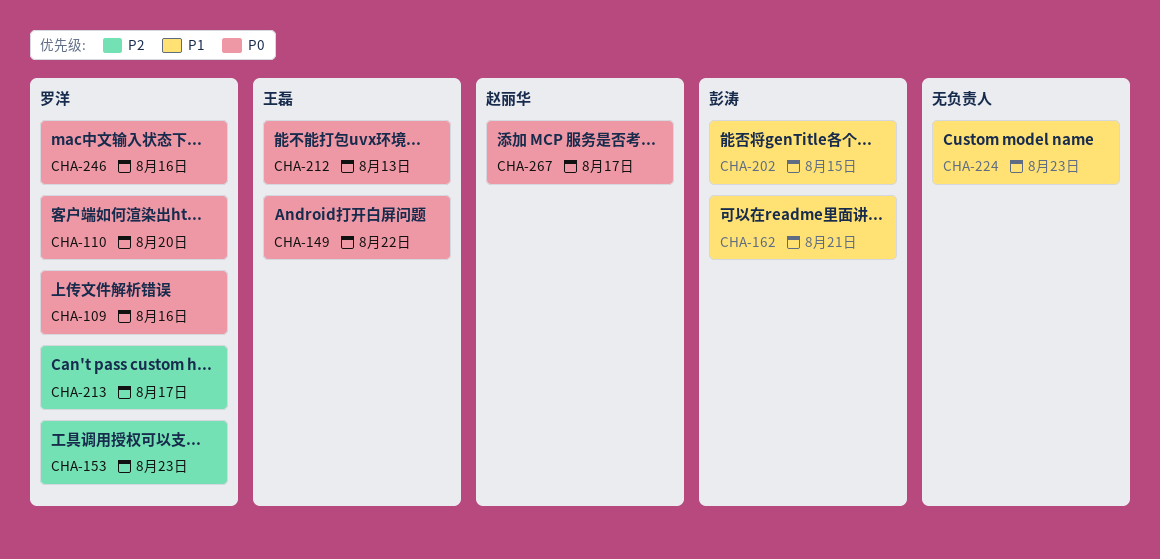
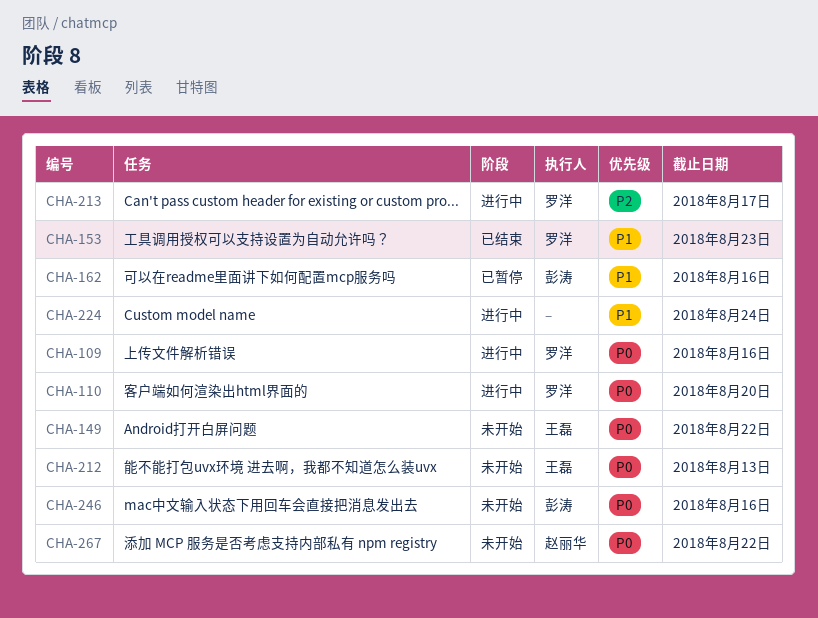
CHA-153, priority: P2 -> P1
CHA-162, due: Aug 21 -> Aug 16
CHA-202: present -> none
CHA-224, due: Aug 23 -> Aug 24
CHA-246, owner: 罗洋 -> 彭涛
CHA-267, due: Aug 17 -> Aug 22

